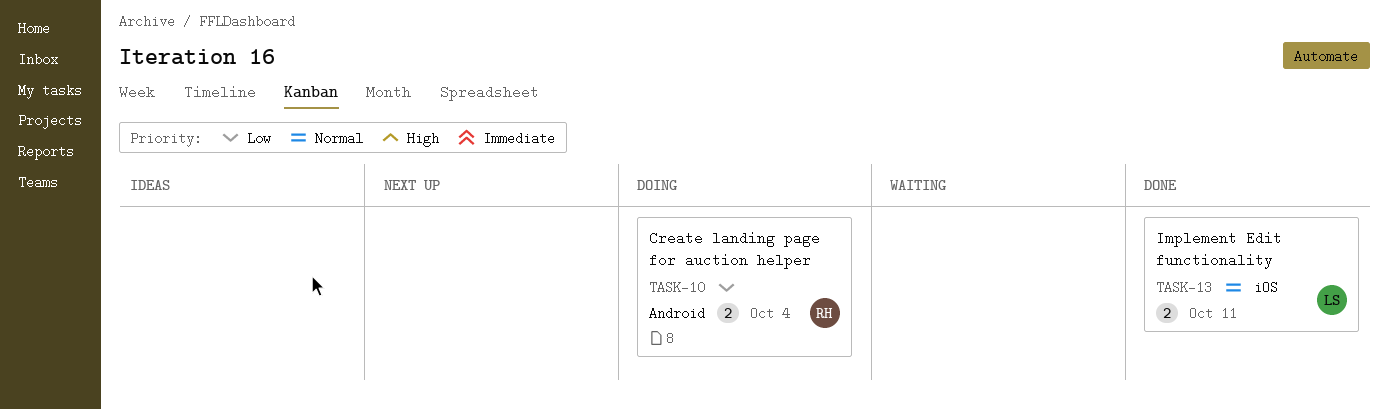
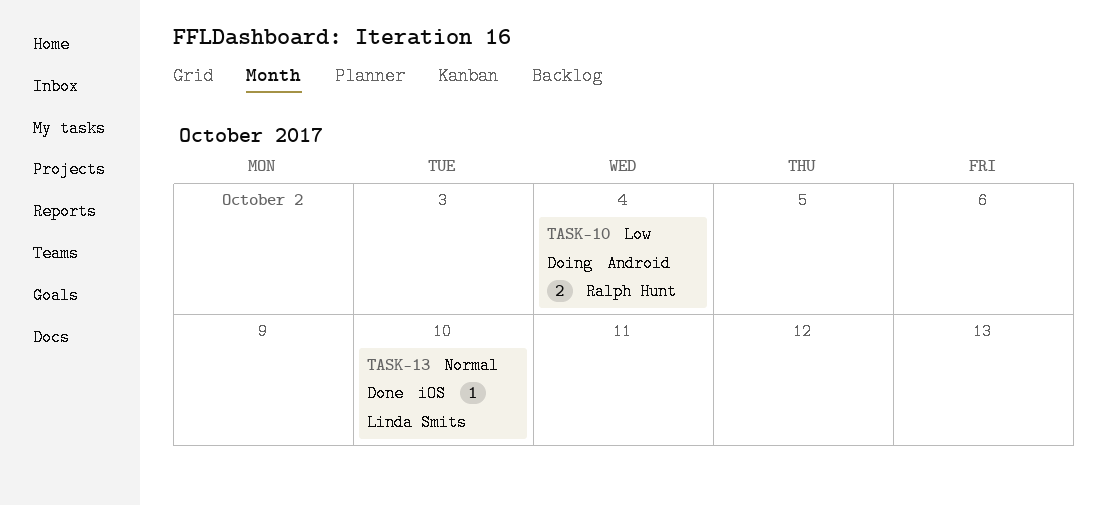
TASK-13, estimate: 2 -> 1
TASK-13, due: Oct 11 -> Oct 10

